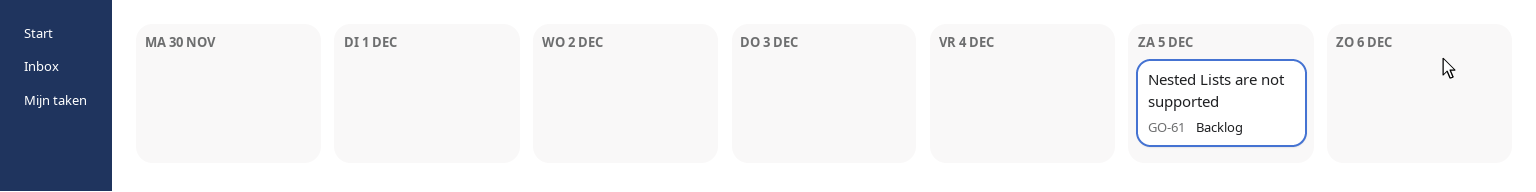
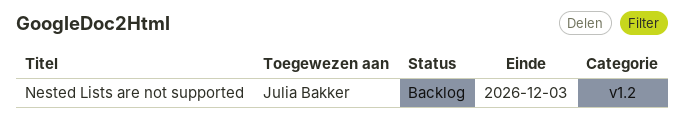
Nested Lists are not supported, due: Dec 5 -> Dec 3

